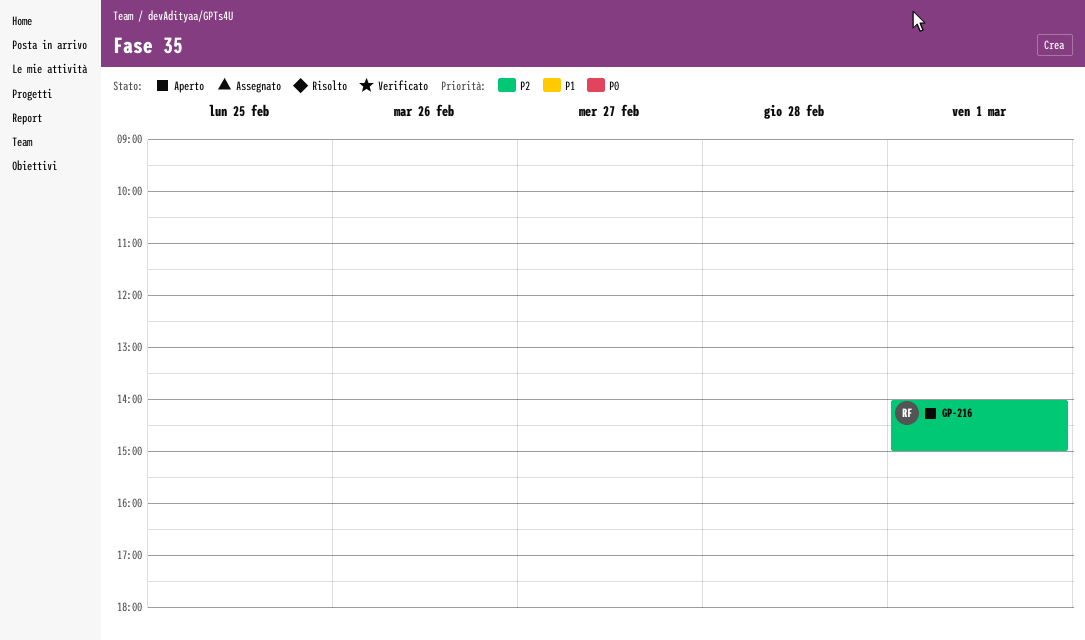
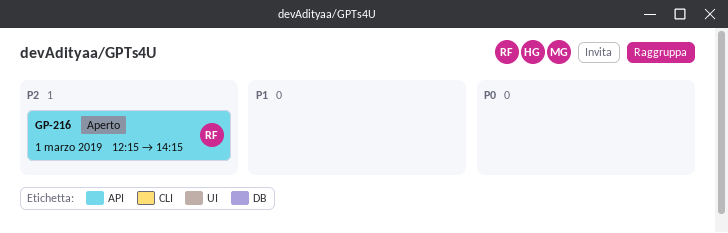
GP-216, begins: 14:00 -> 12:15
GP-216, ends: 15:00 -> 14:15

